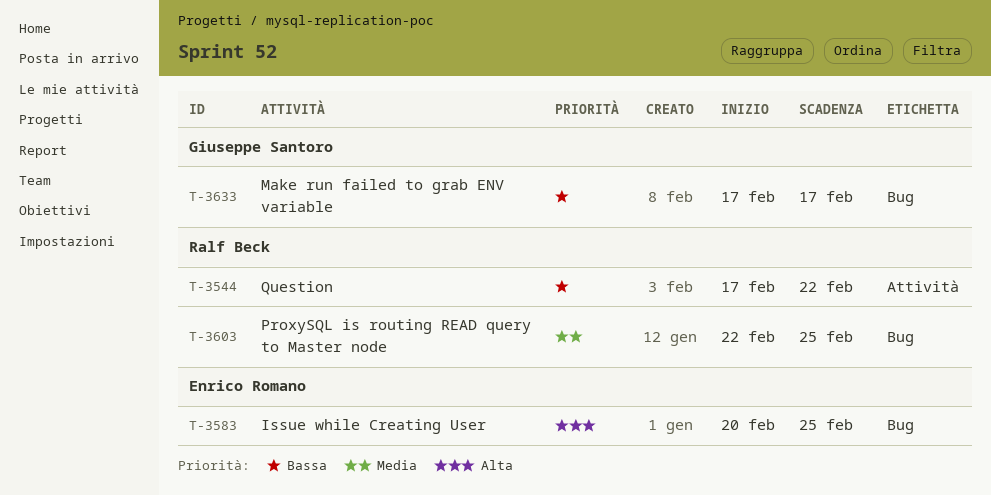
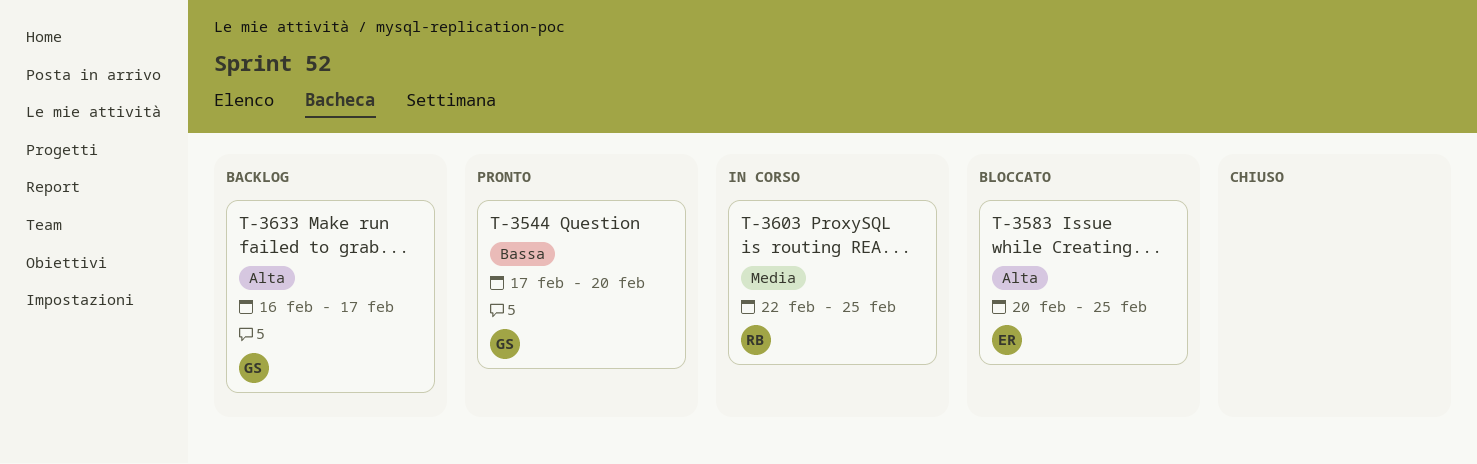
T-3544, owner: Ralf Beck -> Giuseppe Santoro
T-3544, due: Feb 22 -> Feb 20
T-3633, priority: Bassa -> Alta
T-3633, start: Feb 17 -> Feb 16

